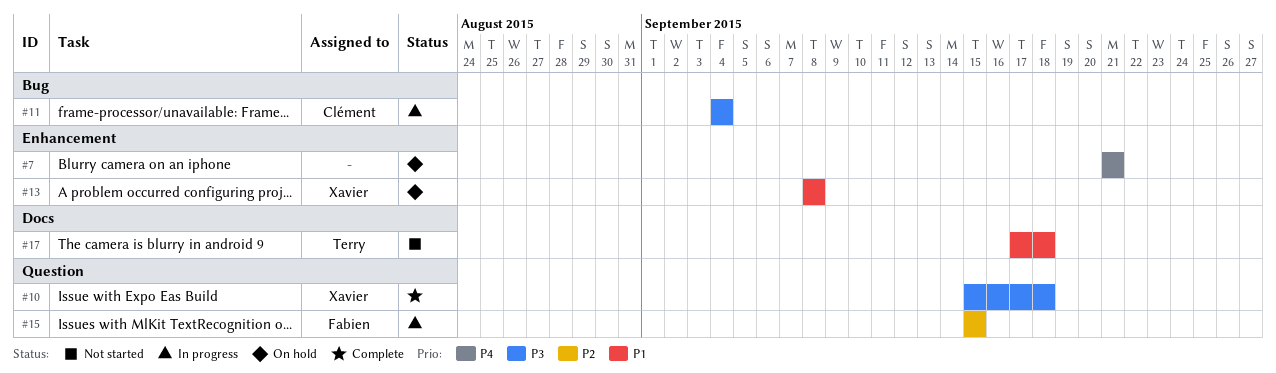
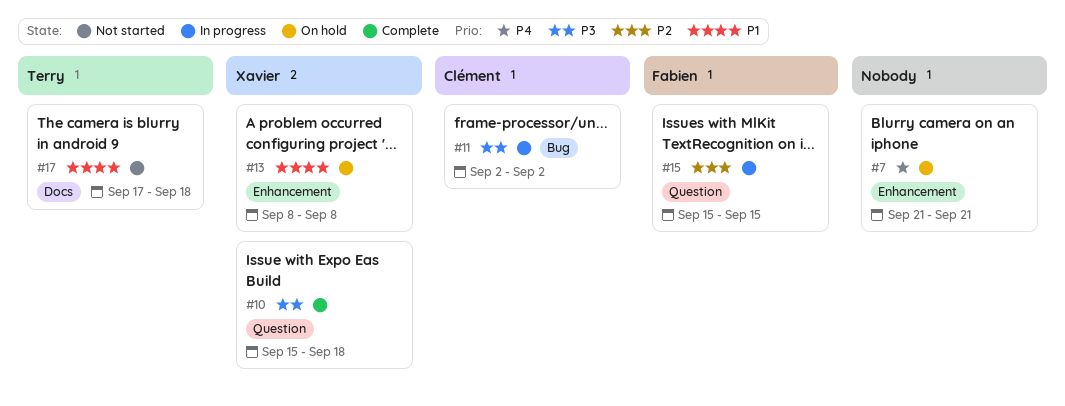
#11, start: Sep 4 -> Sep 2
#11, due: Sep 4 -> Sep 2

